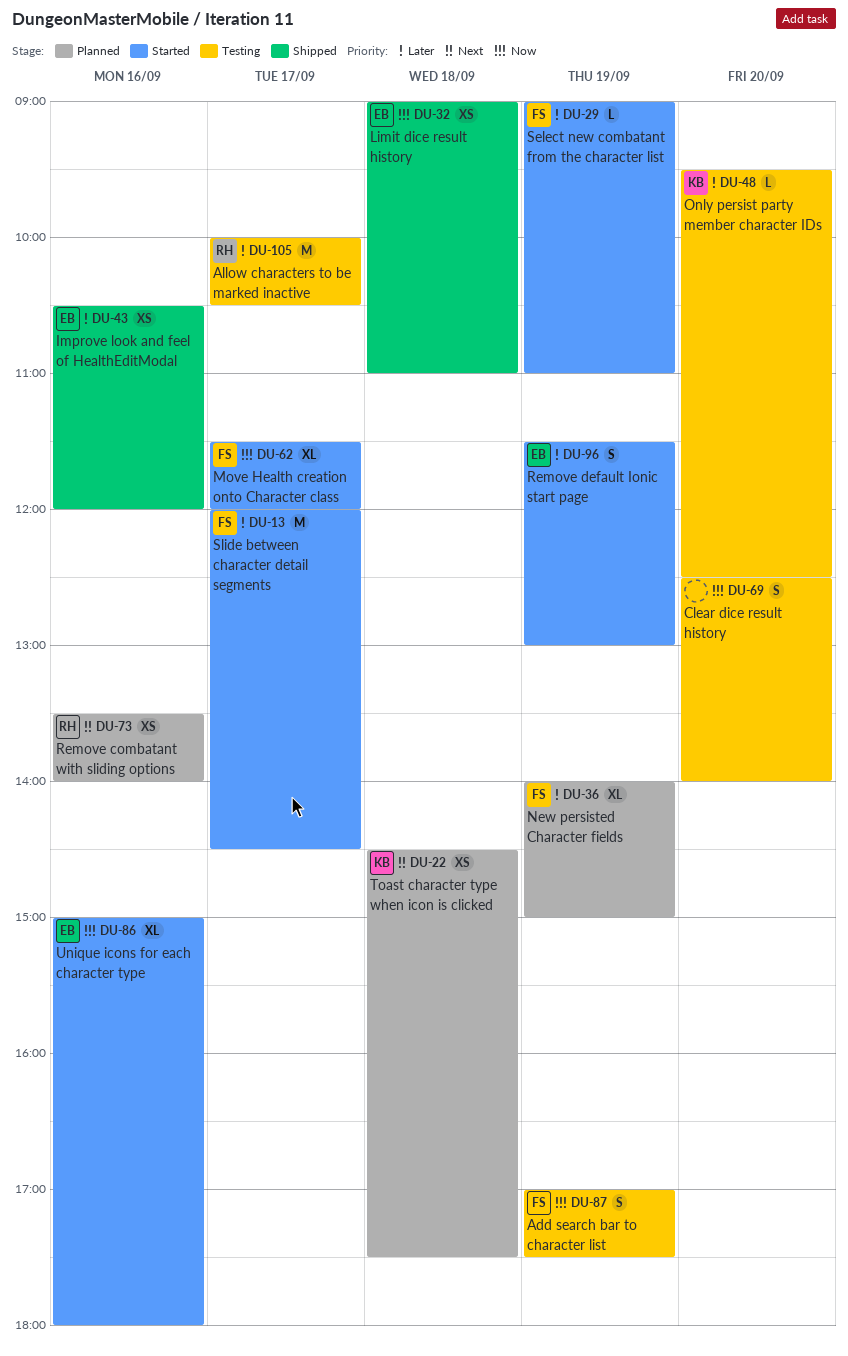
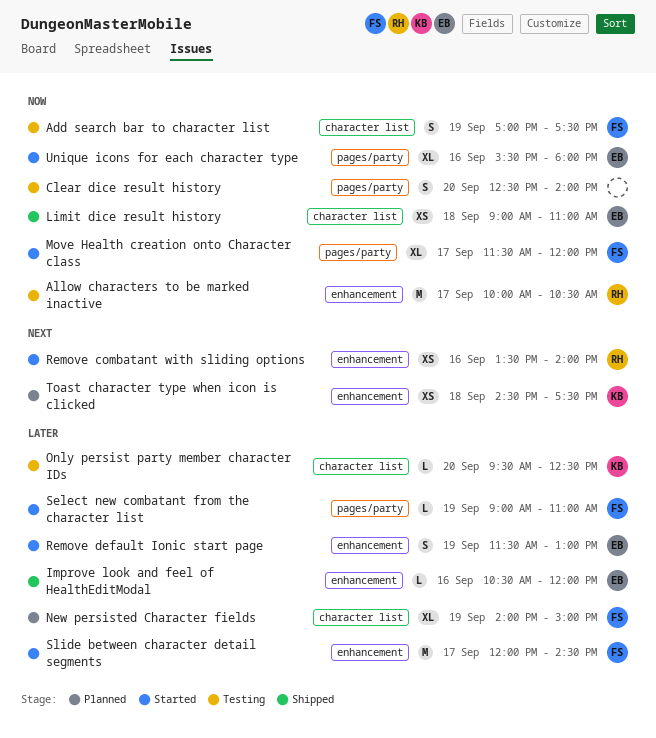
Allow characters to be marked inactive, priority: Later -> Now
Improve look and feel of HealthEditModal, estimate: XS -> L
Remove combatant with sliding options, status: Planned -> Started
Unique icons for each character type, begins: 15:00 -> 15:30

